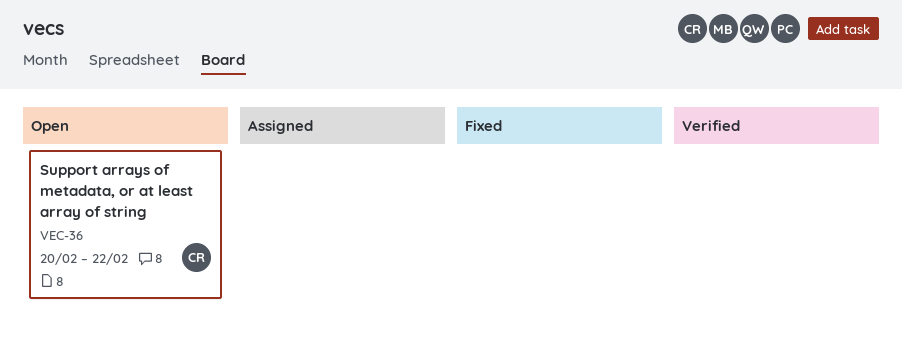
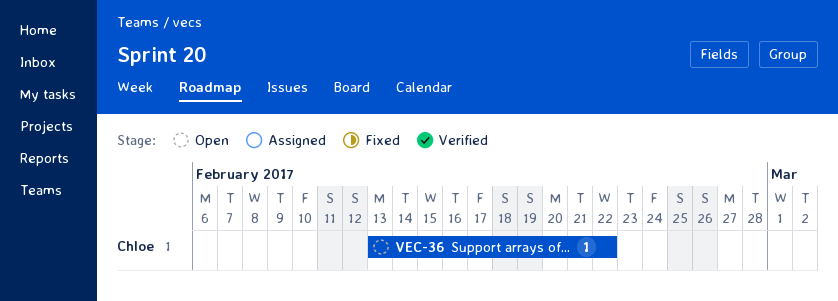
VEC-36, start: Feb 20 -> Feb 13

